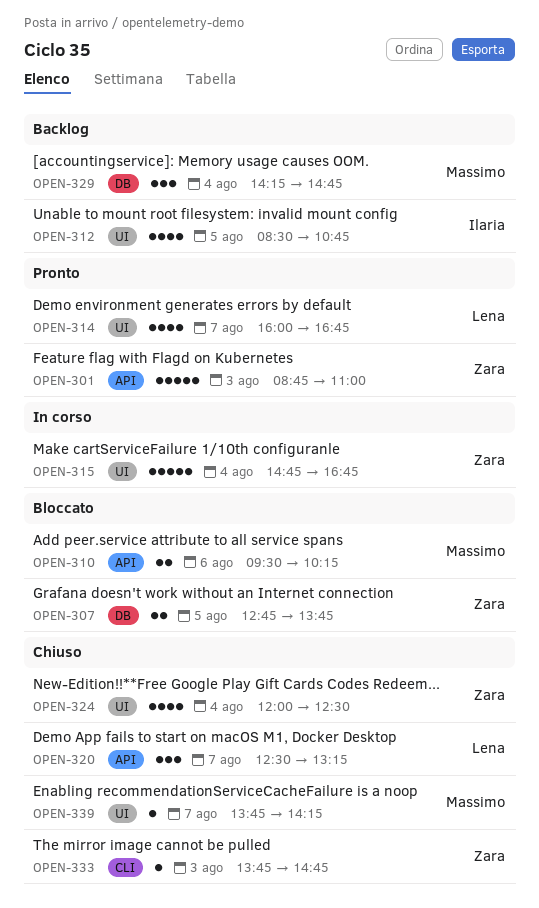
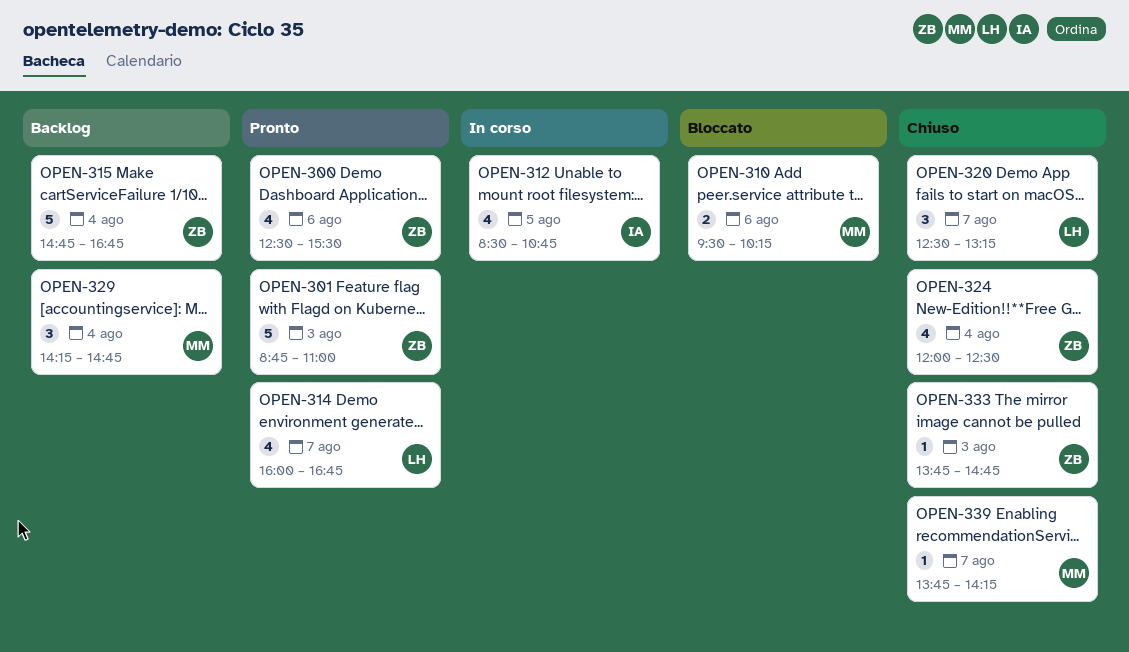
OPEN-300: none -> present
OPEN-307: present -> none
OPEN-312, status: Backlog -> In corso
OPEN-315, status: In corso -> Backlog

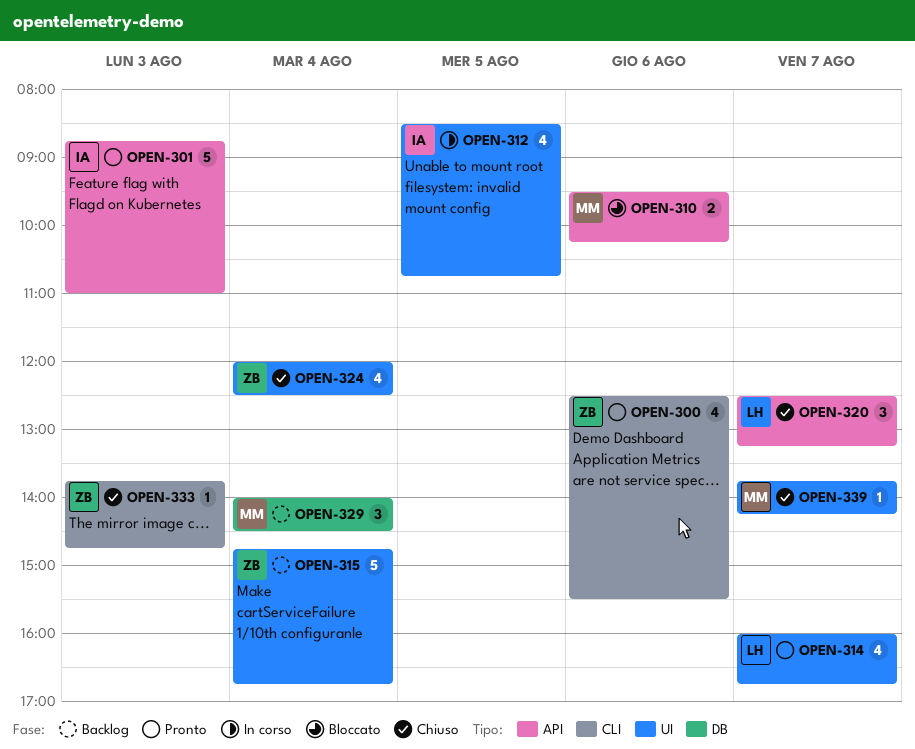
OPEN-301, owner: ZB -> IA
OPEN-329, begins: 14:15 -> 14:00
OPEN-329, ends: 14:45 -> 14:30

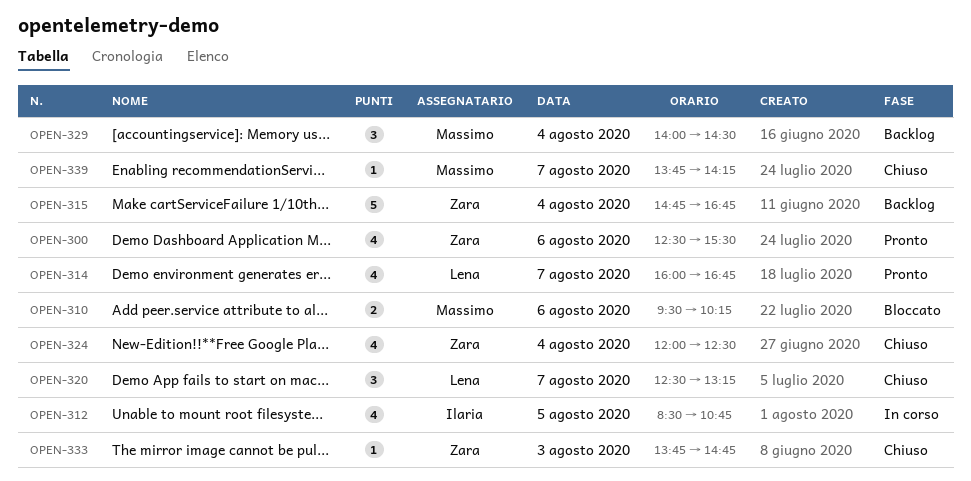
OPEN-301: present -> none

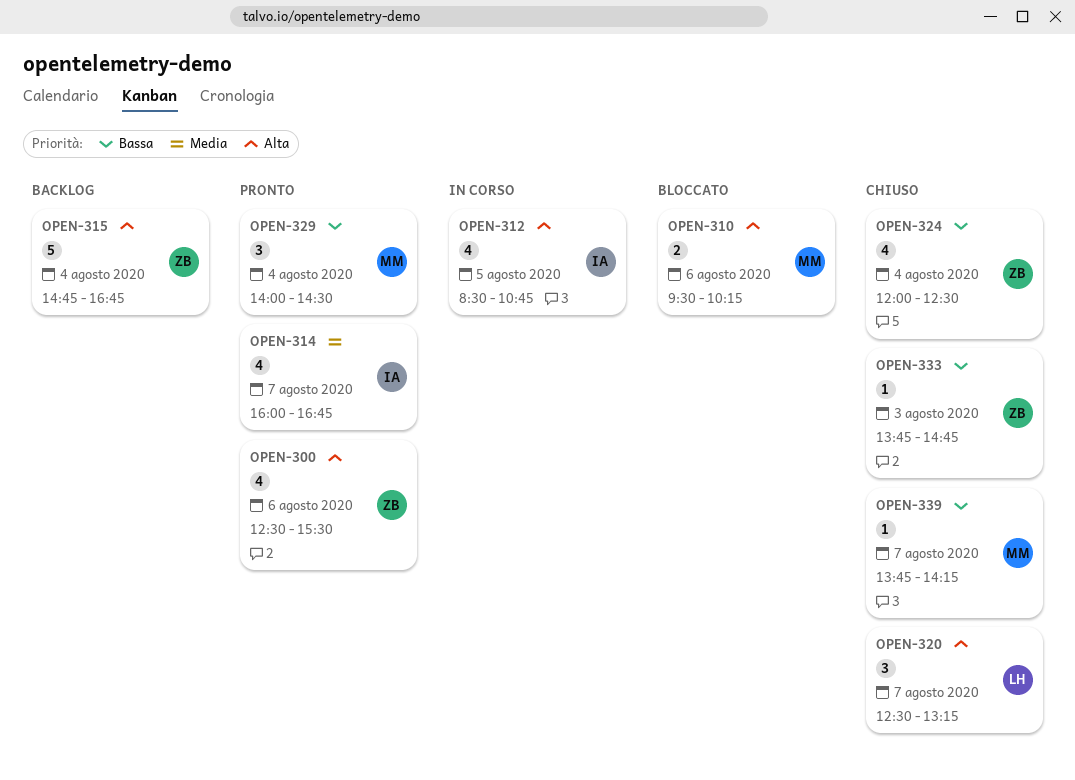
OPEN-314, owner: Lena -> Ilaria
OPEN-329, status: Backlog -> Pronto

